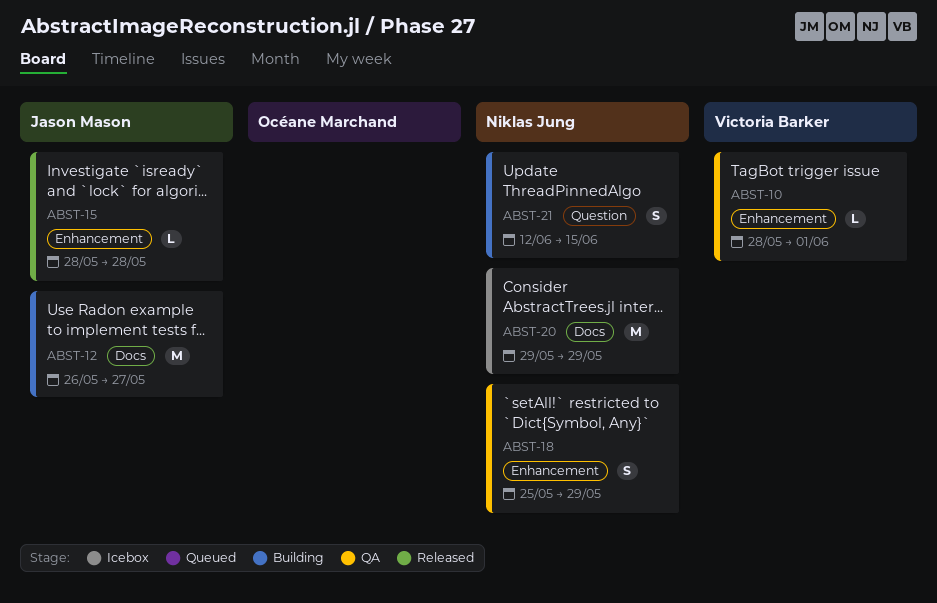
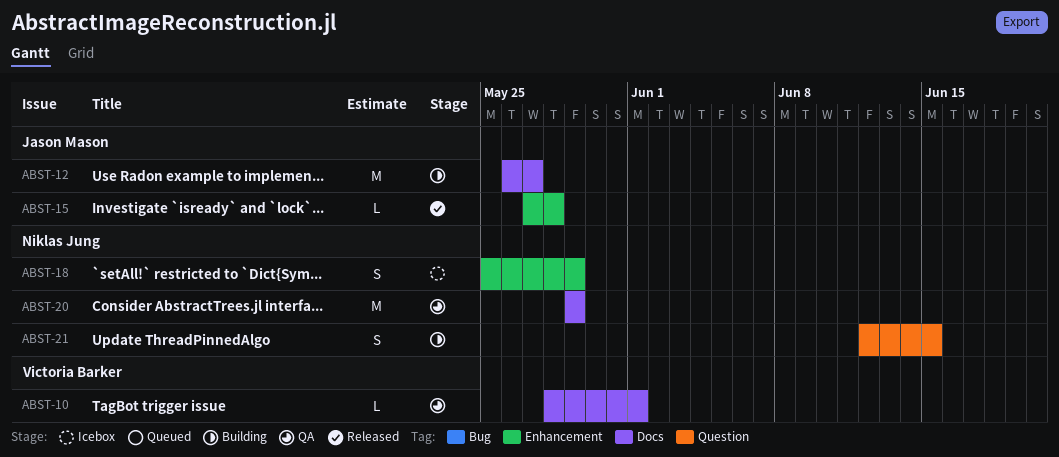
ABST-10, label: Enhancement -> Docs
ABST-15, start: May 28 -> May 27
ABST-18, status: QA -> Icebox
ABST-20, status: Icebox -> QA

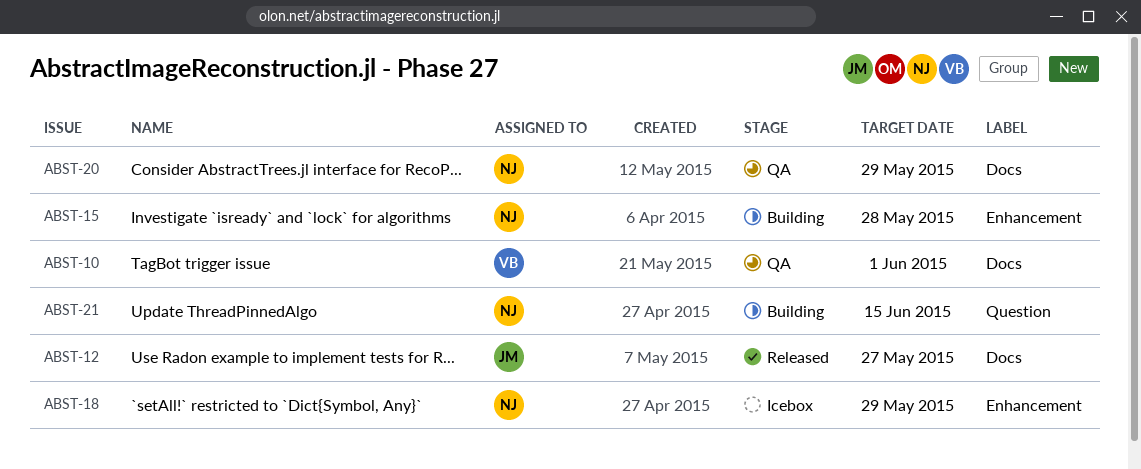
ABST-12, status: Building -> Released
ABST-15, status: Released -> Building
ABST-15, owner: Jason Mason -> Niklas Jung

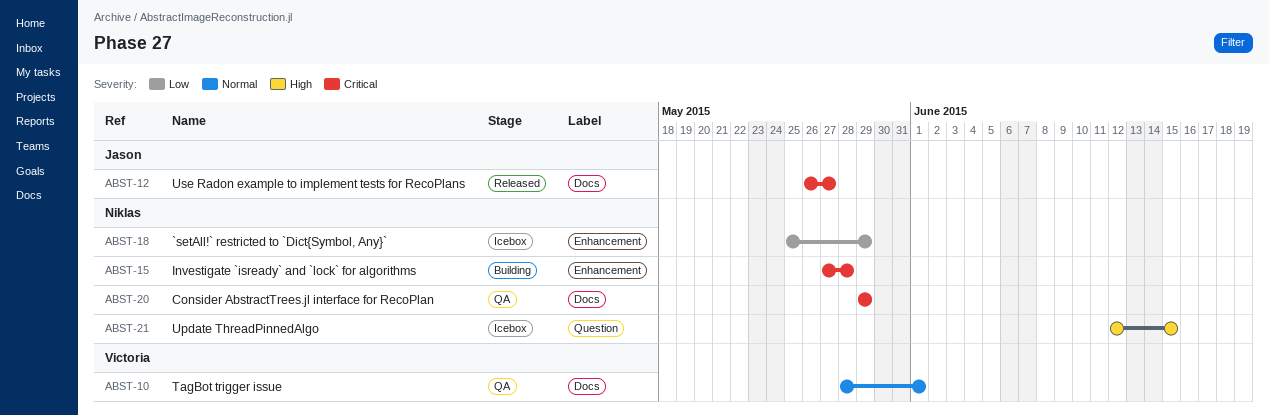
ABST-21, status: Building -> Icebox

